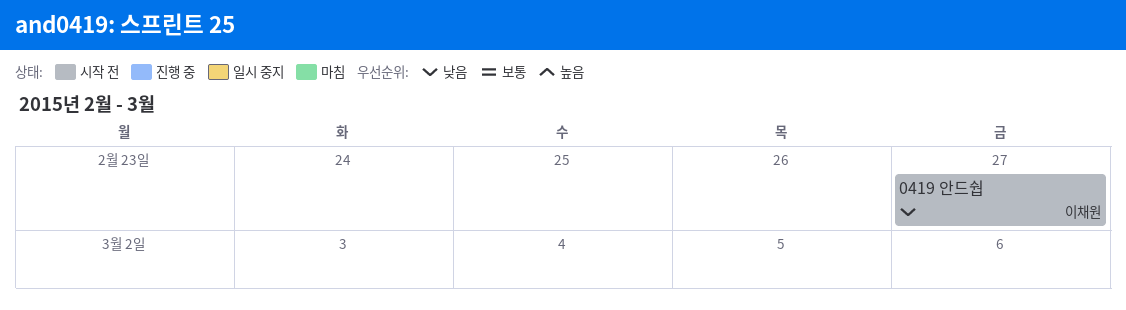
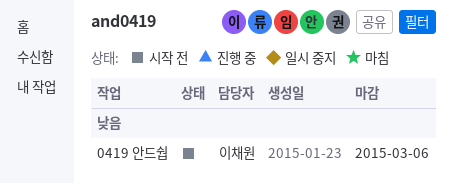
0419 안드쉅, due: Feb 27 -> Mar 6

